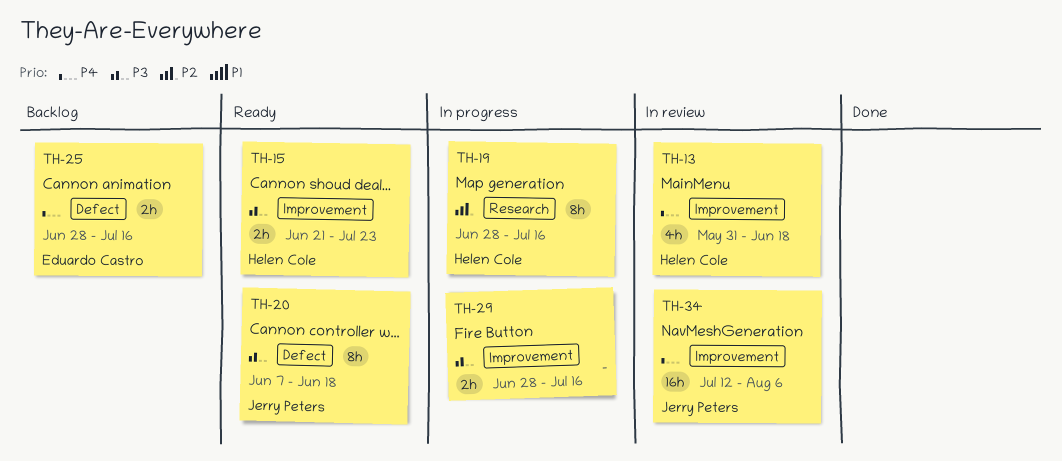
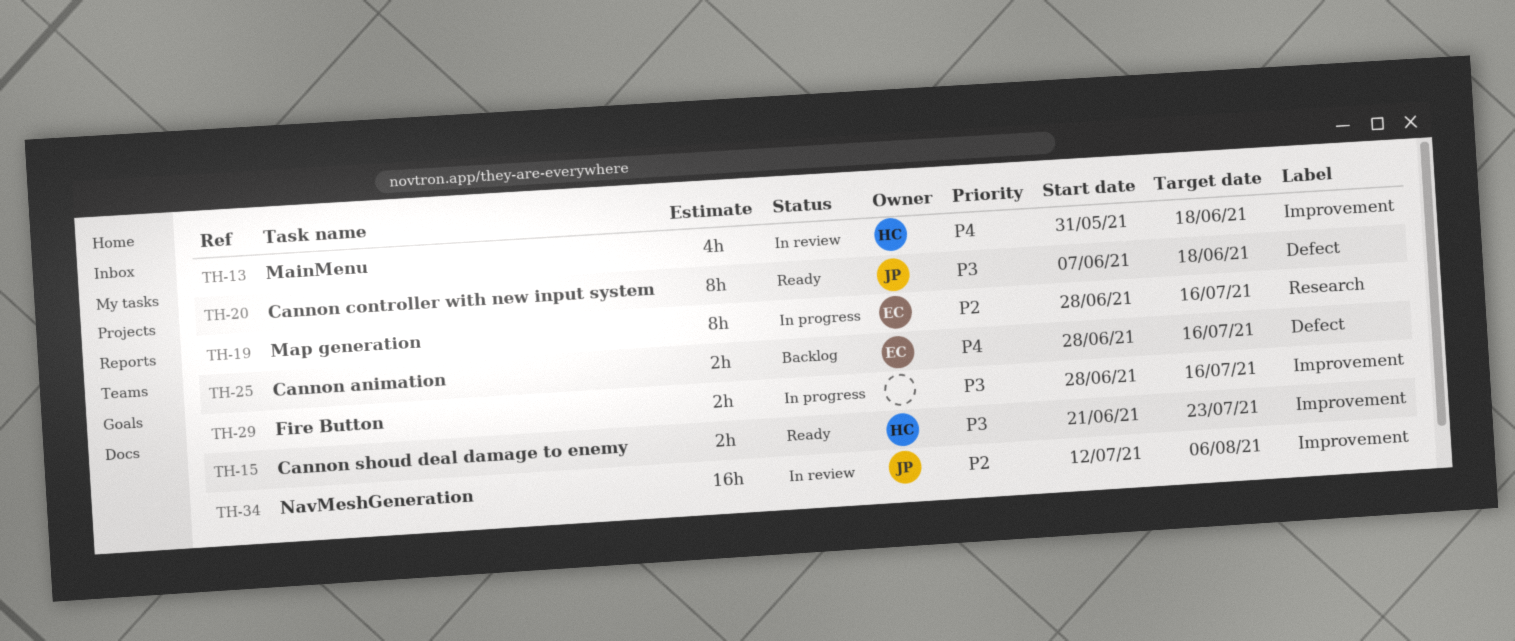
TH-19, owner: Helen Cole -> Eduardo Castro
TH-34, priority: P4 -> P2

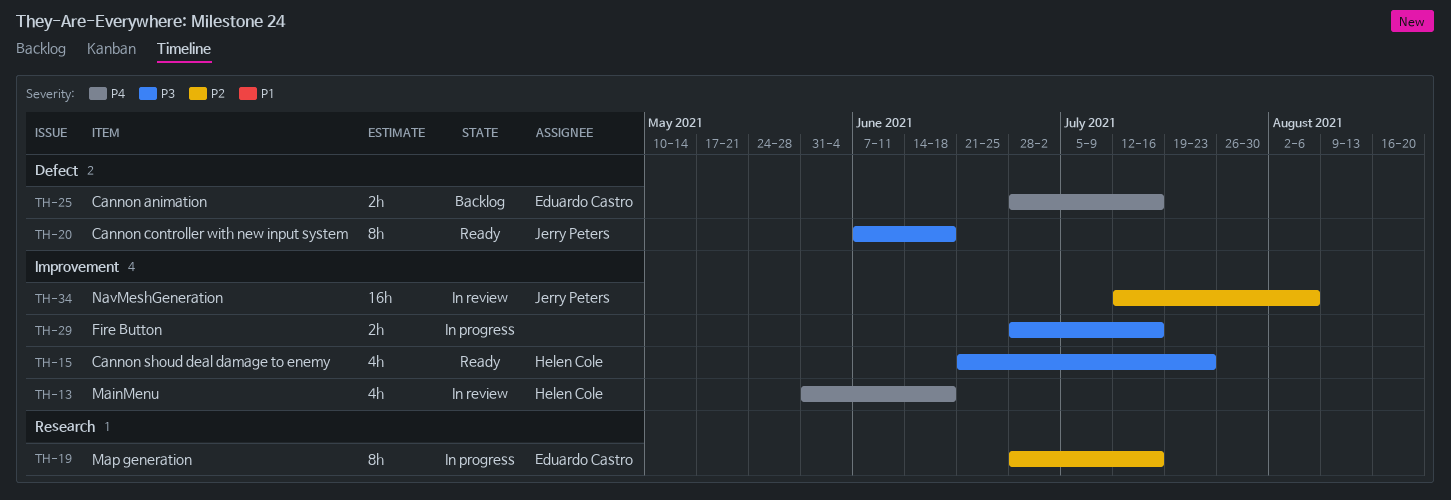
TH-15, estimate: 2h -> 4h

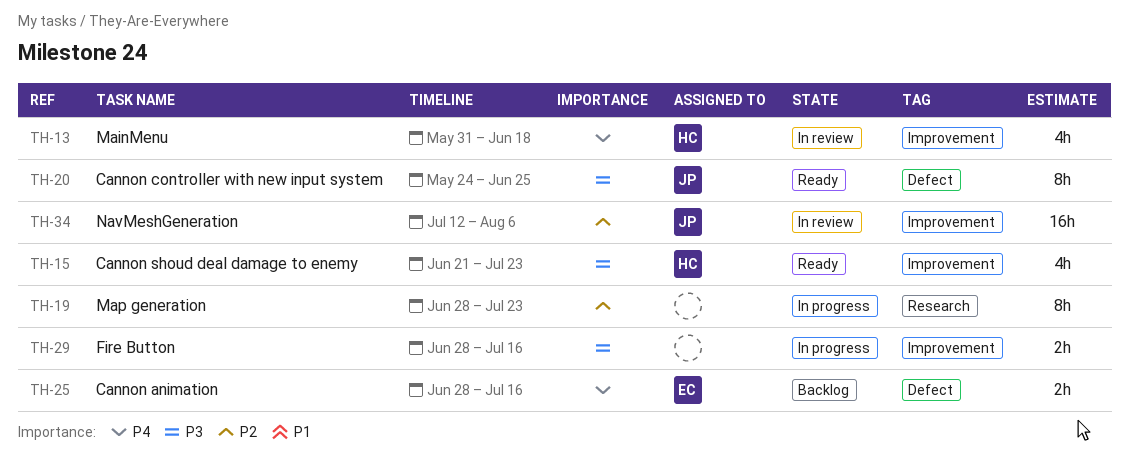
TH-19, owner: Eduardo Castro -> none
TH-19, due: Jul 16 -> Jul 23
TH-20, start: Jun 7 -> May 24
TH-20, due: Jun 18 -> Jun 25

